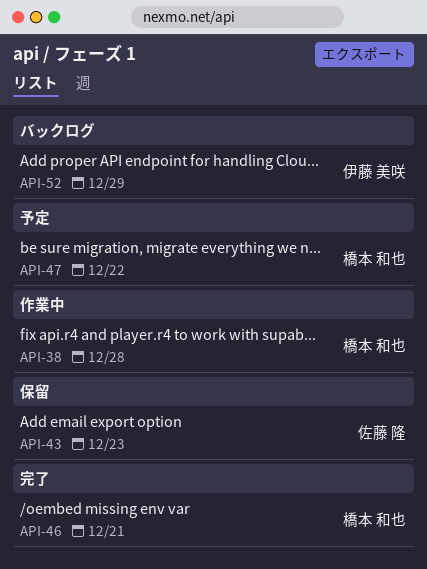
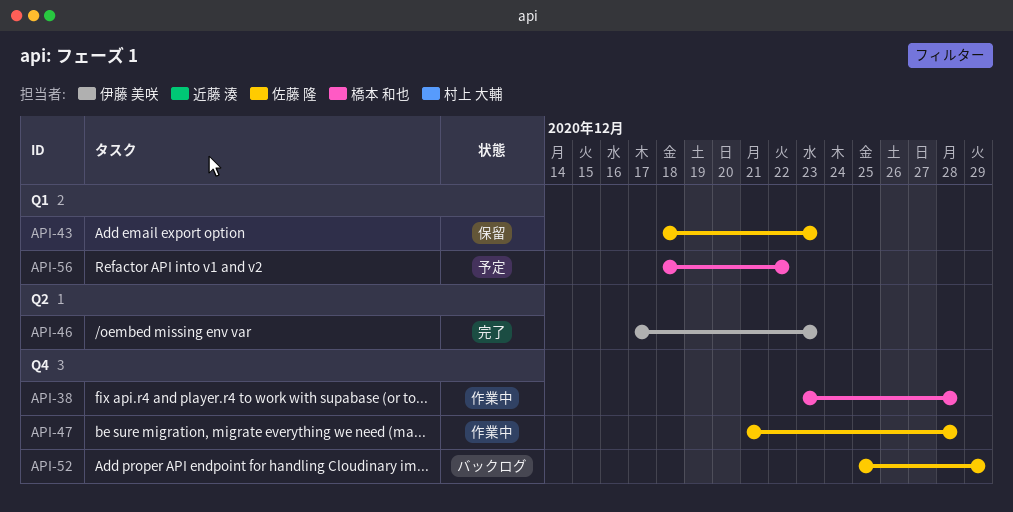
API-46, owner: 橋本 和也 -> 伊藤 美咲
API-46, due: Dec 21 -> Dec 23
API-47, status: 予定 -> 作業中
API-47, owner: 橋本 和也 -> 佐藤 隆
API-47, due: Dec 22 -> Dec 28
API-52, owner: 伊藤 美咲 -> 佐藤 隆
API-56: none -> present

